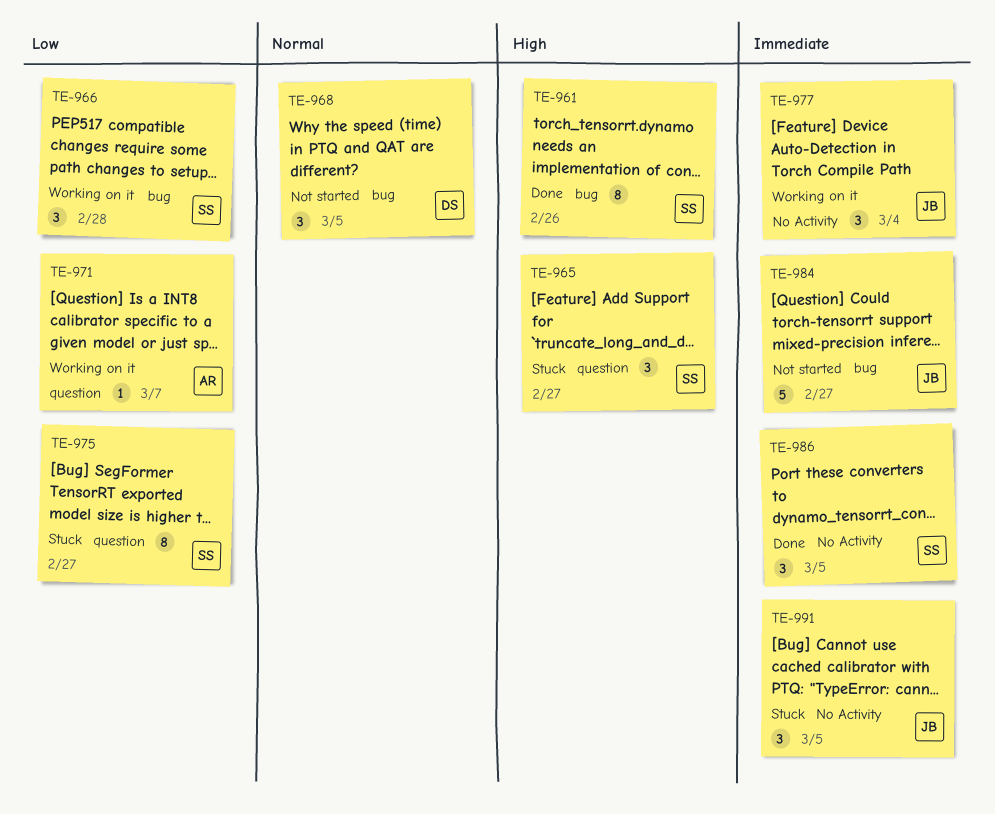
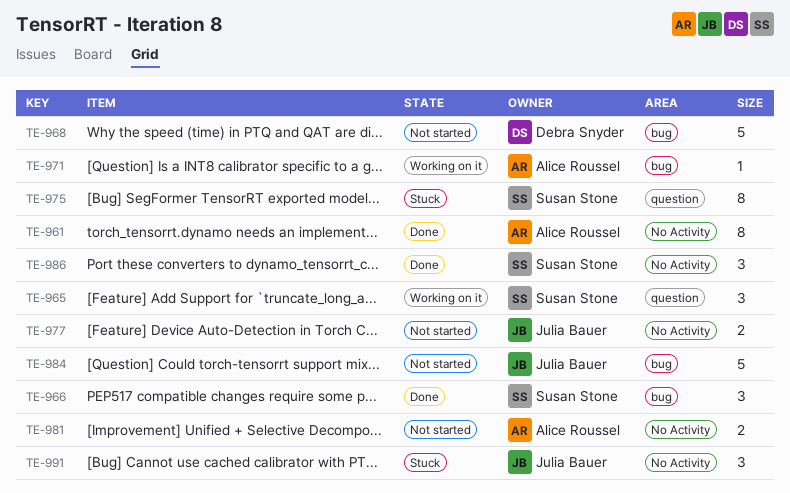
TE-961, owner: Susan Stone -> Alice Roussel
TE-961, label: bug -> No Activity
TE-965, status: Stuck -> Working on it
TE-966, status: Working on it -> Done
TE-968, estimate: 3 -> 5
TE-971, label: question -> bug
TE-977, status: Working on it -> Not started
TE-977, estimate: 3 -> 2
TE-981: none -> present

